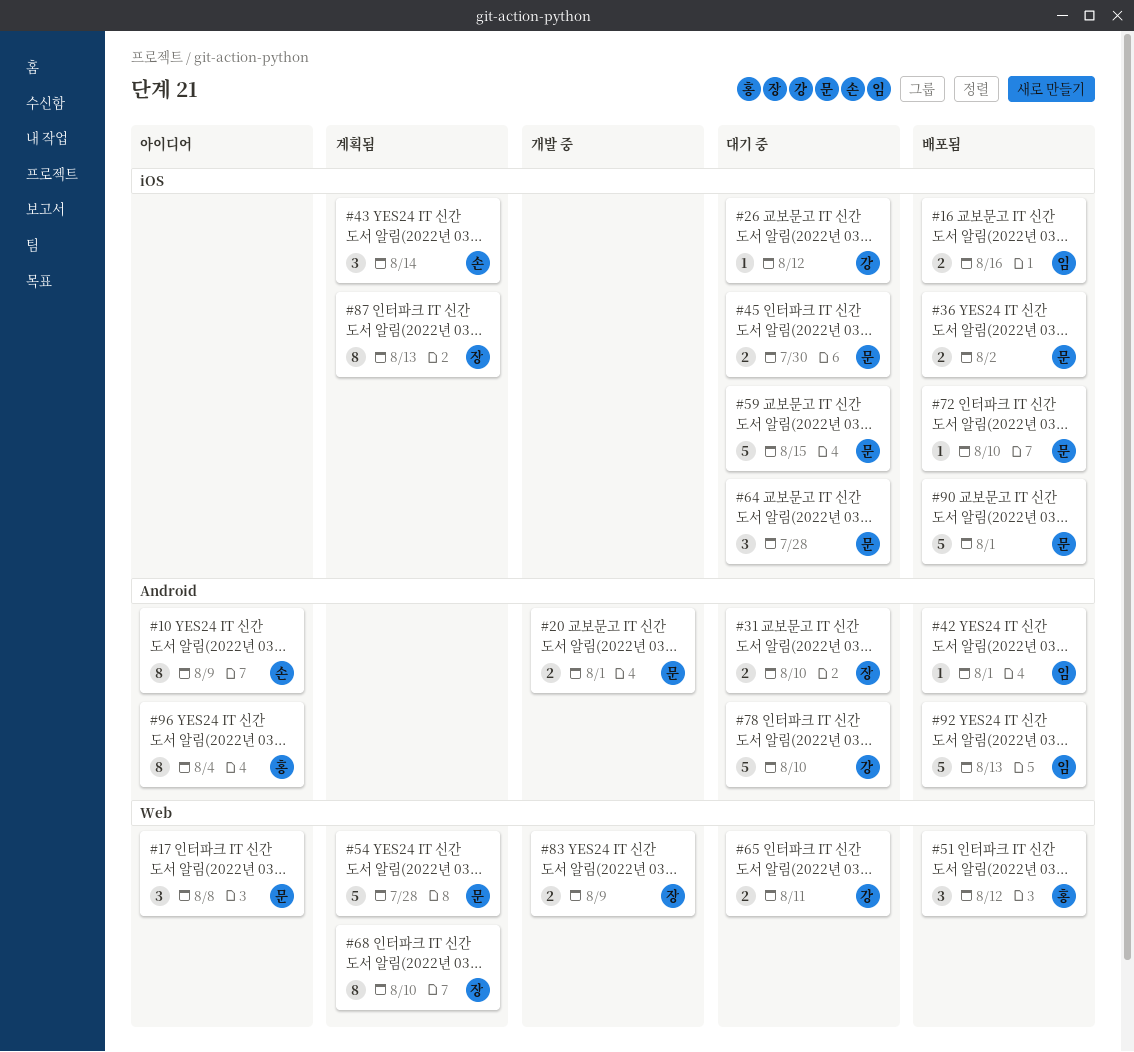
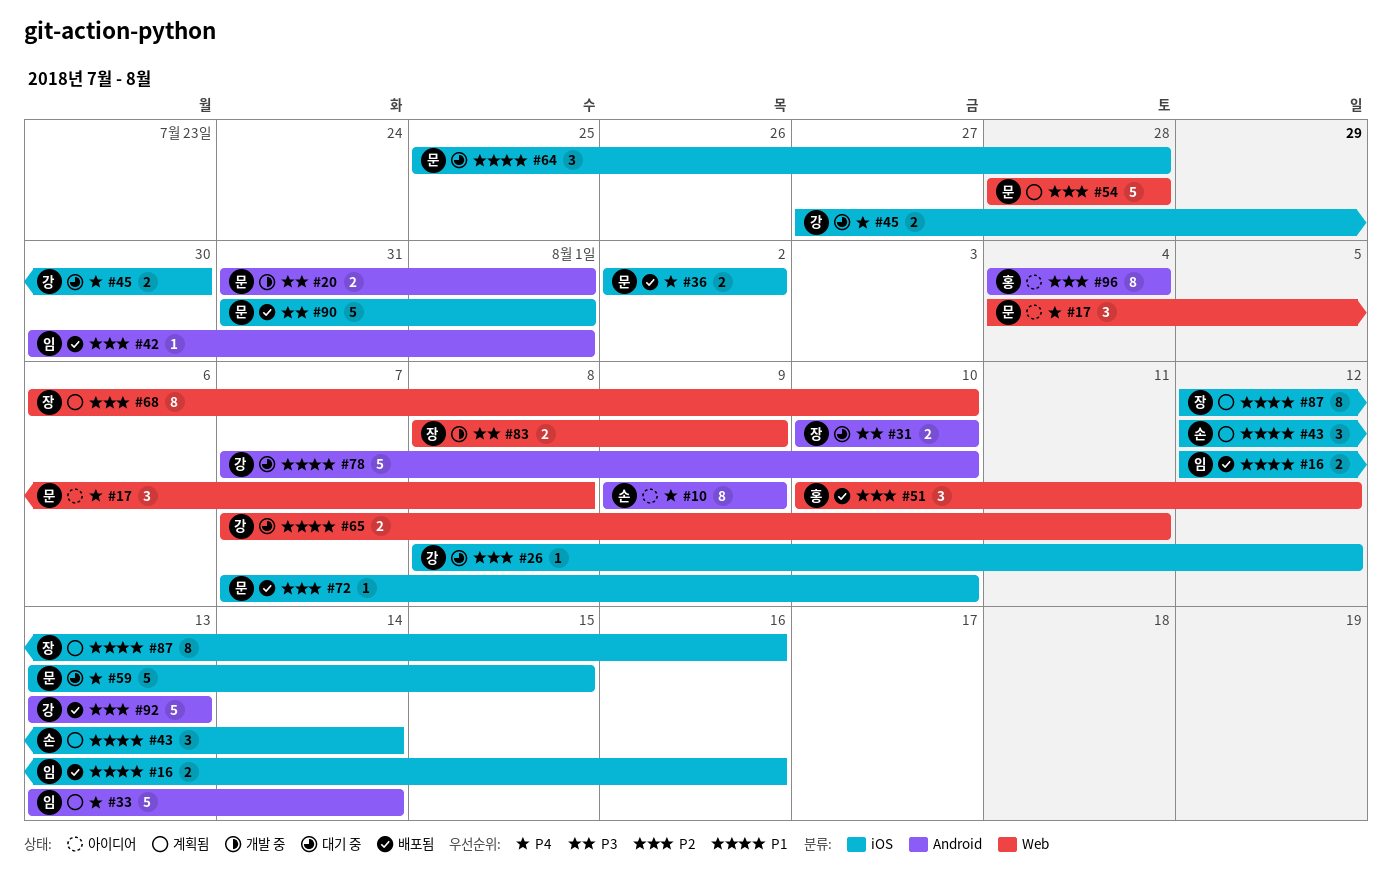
#33: none -> present
#45, owner: 문 -> 강
#87, due: Aug 13 -> Aug 16
#92, owner: 임 -> 강

